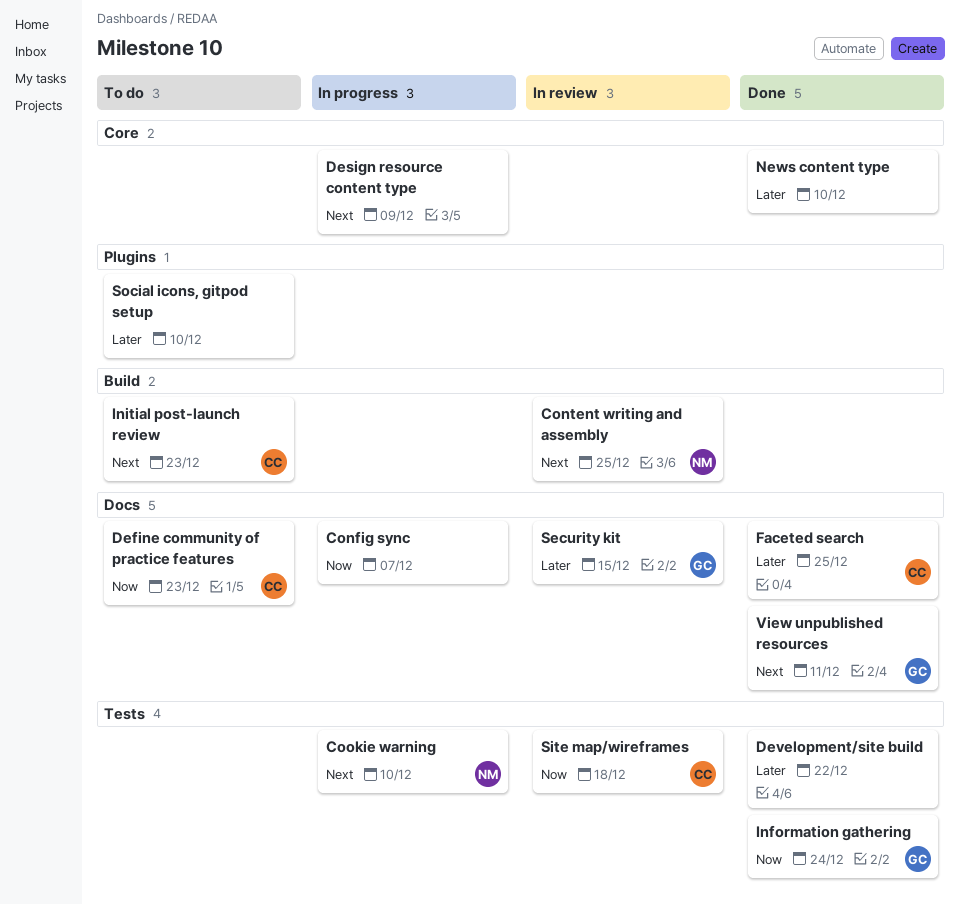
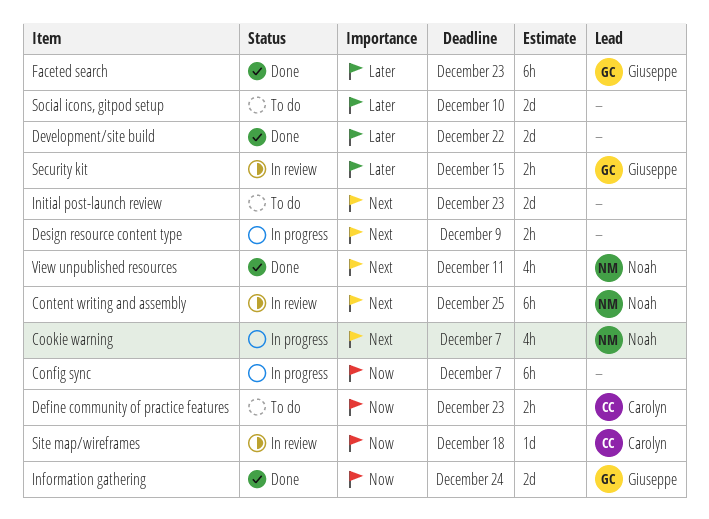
Cookie warning, due: Dec 10 -> Dec 7
Faceted search, owner: Carolyn -> Giuseppe
Faceted search, due: Dec 25 -> Dec 23
Initial post-launch review, owner: Carolyn -> none
News content type: present -> none
View unpublished resources, owner: Giuseppe -> Noah

